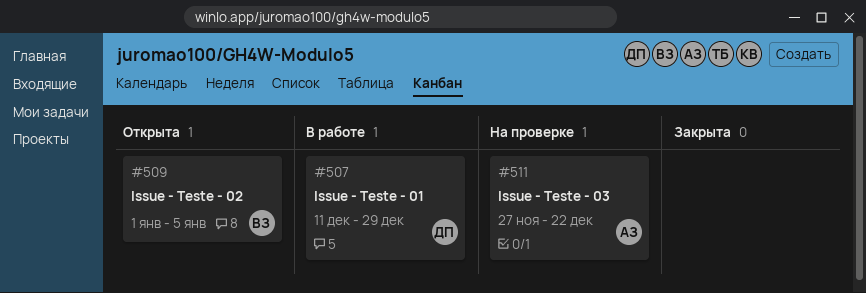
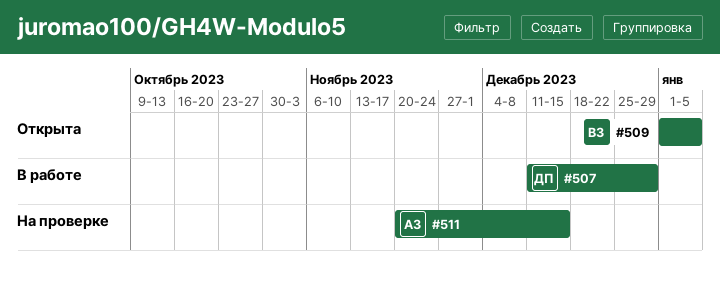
#511, start: Nov 27 -> Nov 20
#511, due: Dec 22 -> Dec 15

